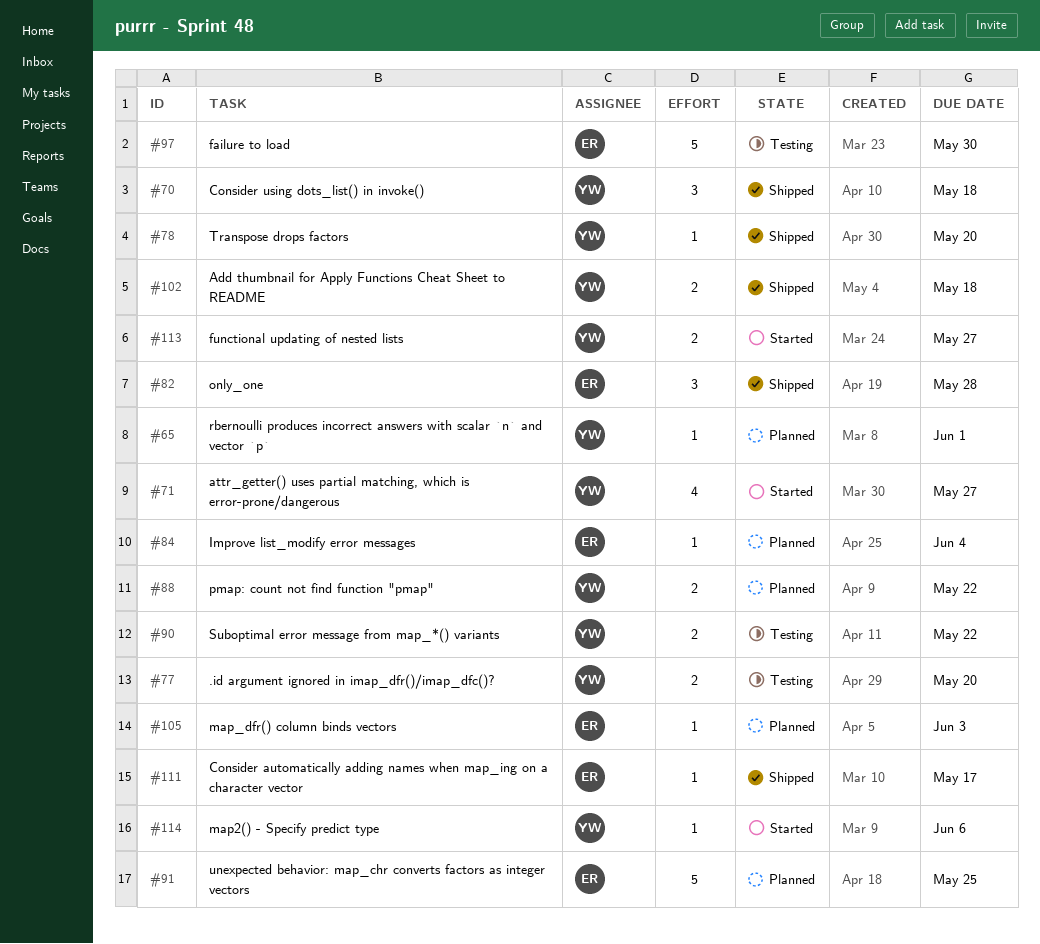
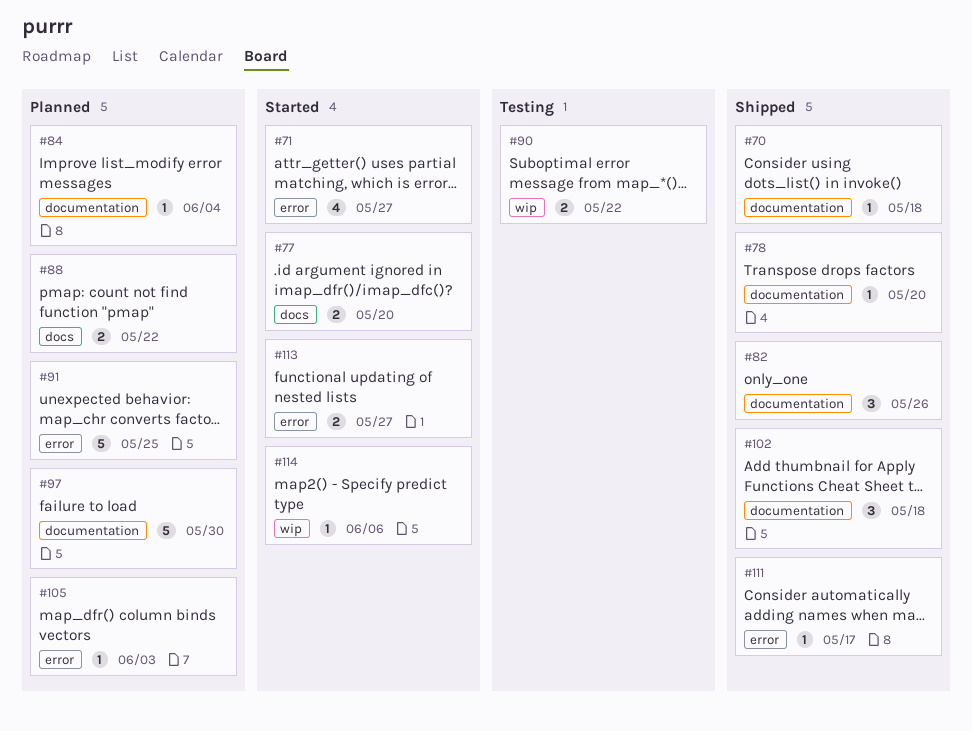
#65: present -> none
#70, estimate: 3 -> 1
#77, status: Testing -> Started
#82, due: May 28 -> May 26
#97, status: Testing -> Planned
#102, estimate: 2 -> 3

